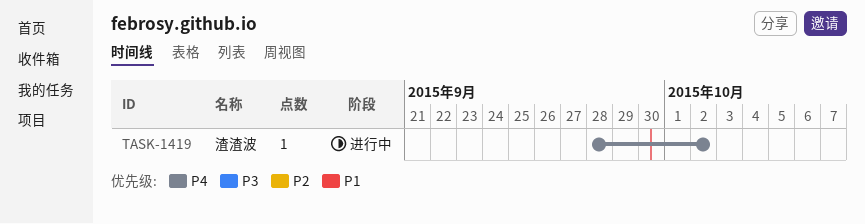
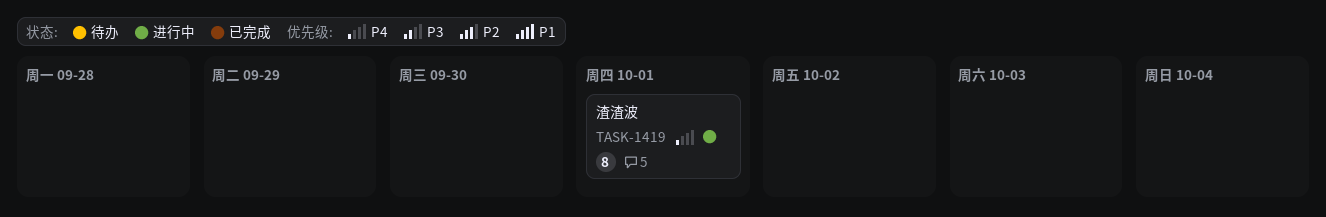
TASK-1419, estimate: 1 -> 8
TASK-1419, due: Oct 2 -> Oct 1

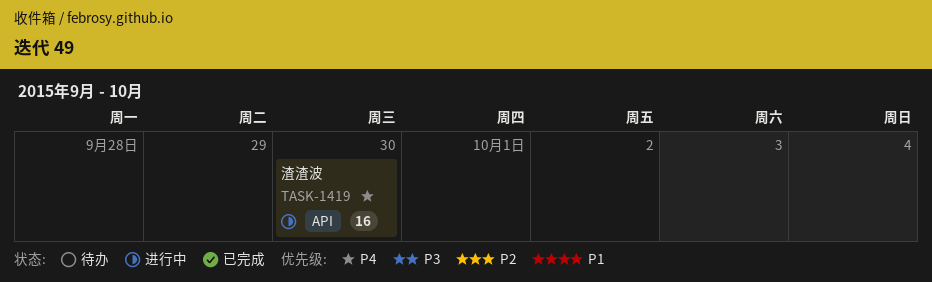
TASK-1419, estimate: 8 -> 16
TASK-1419, due: Oct 1 -> Sep 30

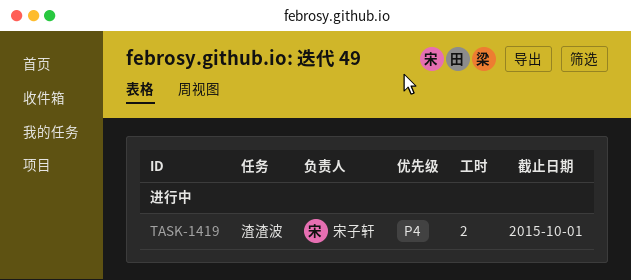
TASK-1419, estimate: 16 -> 2
TASK-1419, due: Sep 30 -> Oct 1

